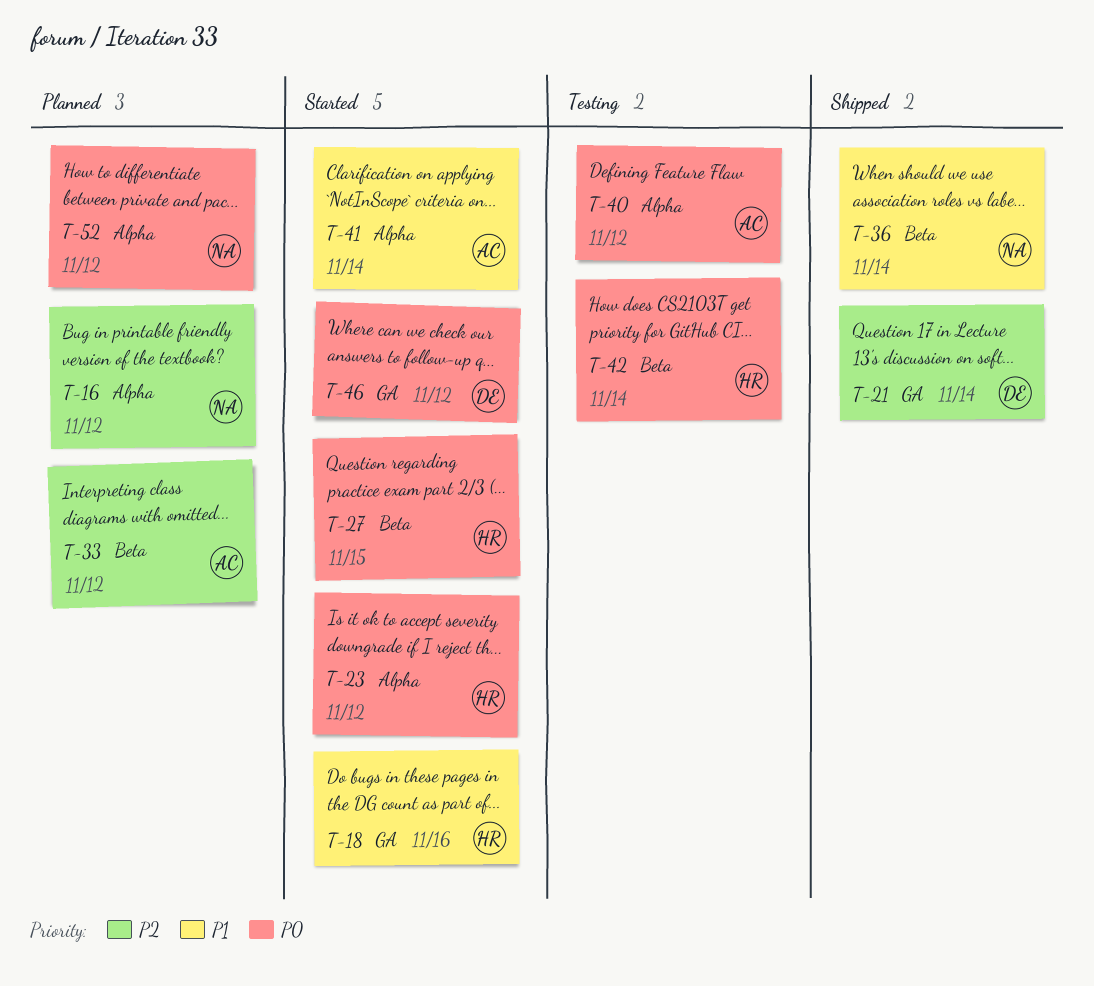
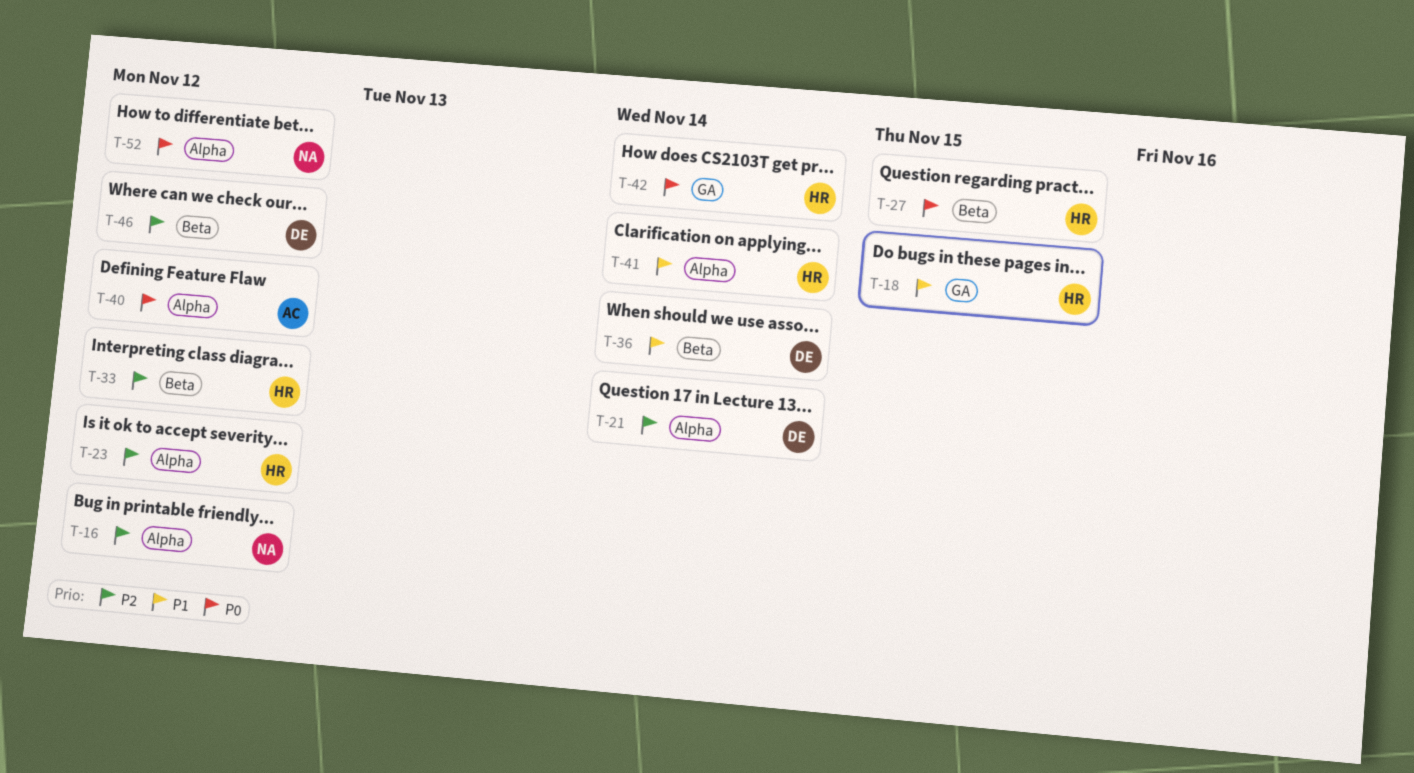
T-18, due: Nov 16 -> Nov 15
T-21, label: GA -> Alpha
T-23, priority: P0 -> P2
T-33, owner: AC -> HR
T-36, owner: NA -> DE
T-41, owner: AC -> HR
T-42, label: Beta -> GA
T-46, priority: P0 -> P2
T-46, label: GA -> Beta

